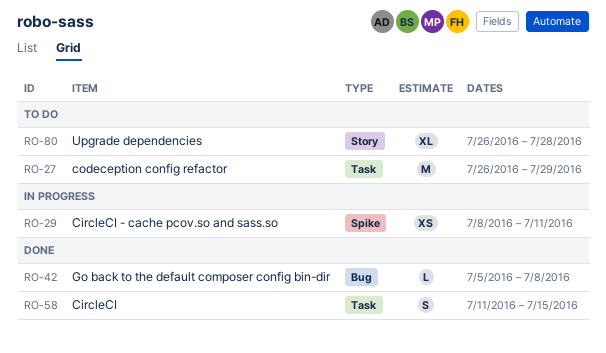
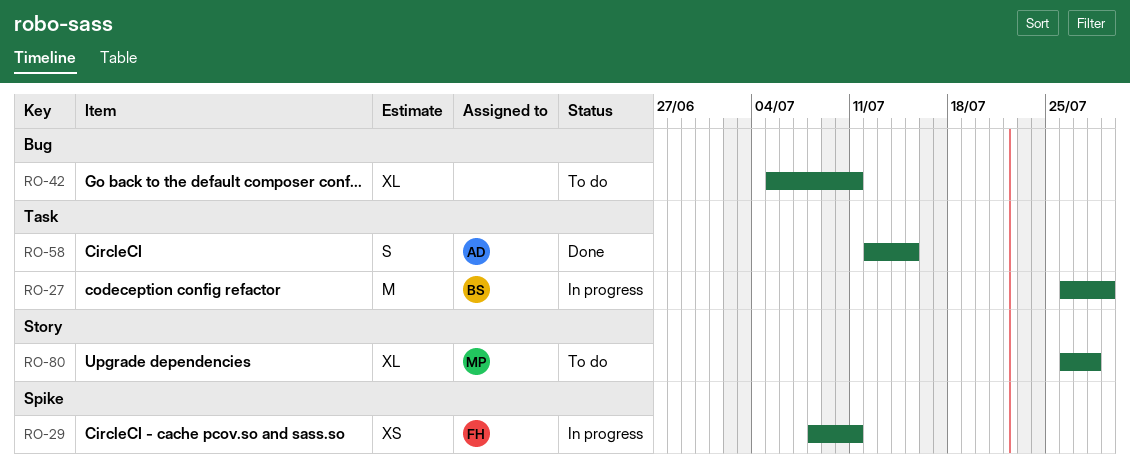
RO-27, status: To do -> In progress
RO-42, status: Done -> To do
RO-42, estimate: L -> XL
RO-42, due: Jul 8 -> Jul 11
RO-58, start: Jul 11 -> Jul 12

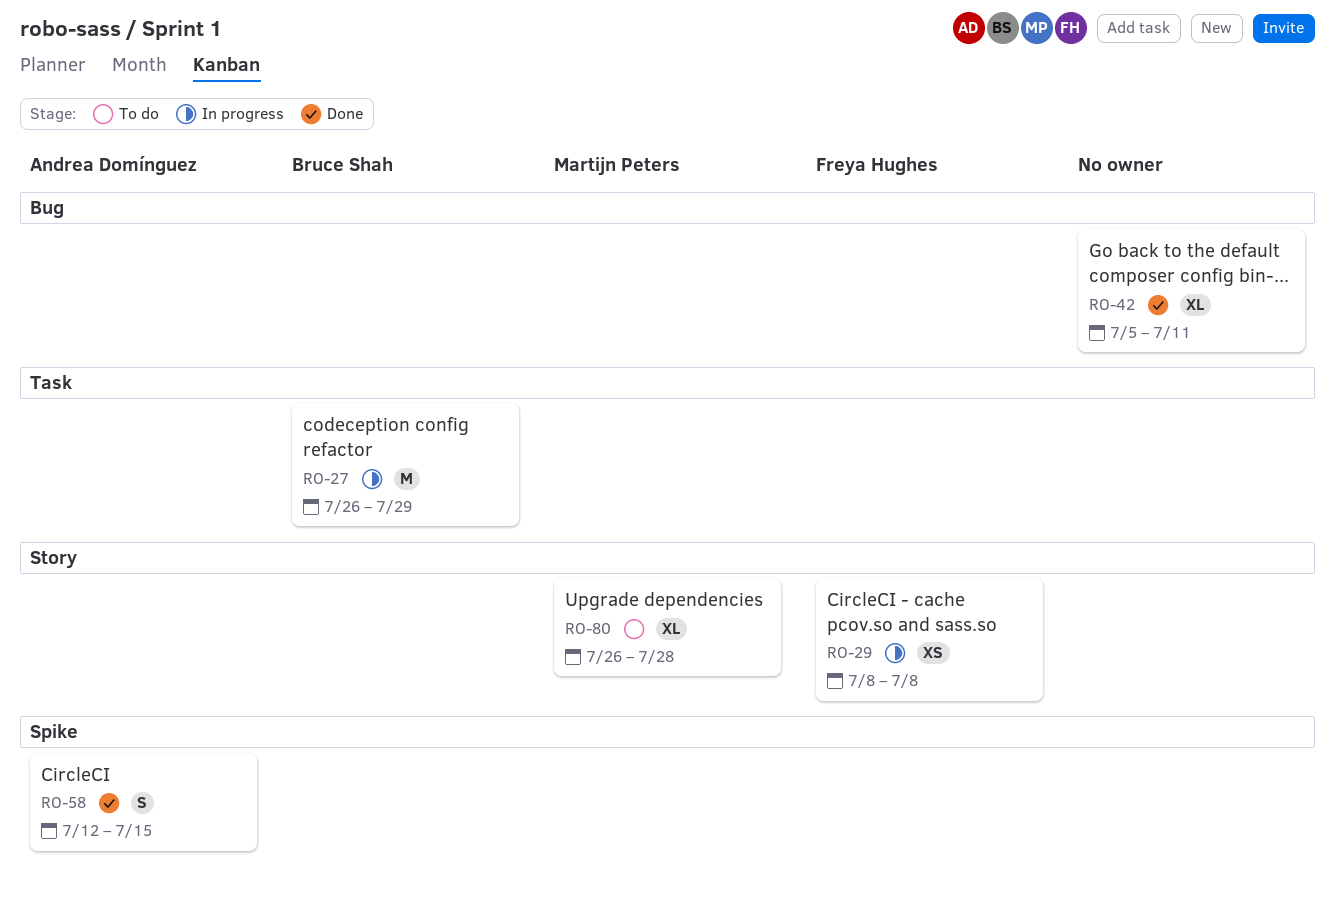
RO-29, label: Spike -> Story
RO-29, due: Jul 11 -> Jul 8
RO-42, status: To do -> Done
RO-58, label: Task -> Spike

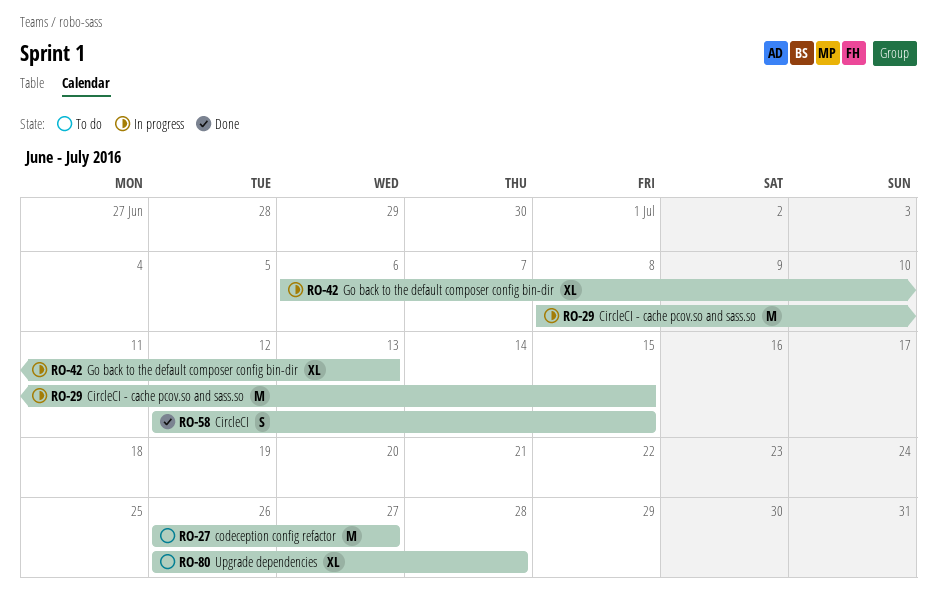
RO-27, status: In progress -> To do
RO-27, due: Jul 29 -> Jul 27
RO-29, estimate: XS -> M
RO-29, due: Jul 8 -> Jul 15
RO-42, status: Done -> In progress
RO-42, start: Jul 5 -> Jul 6
RO-42, due: Jul 11 -> Jul 13

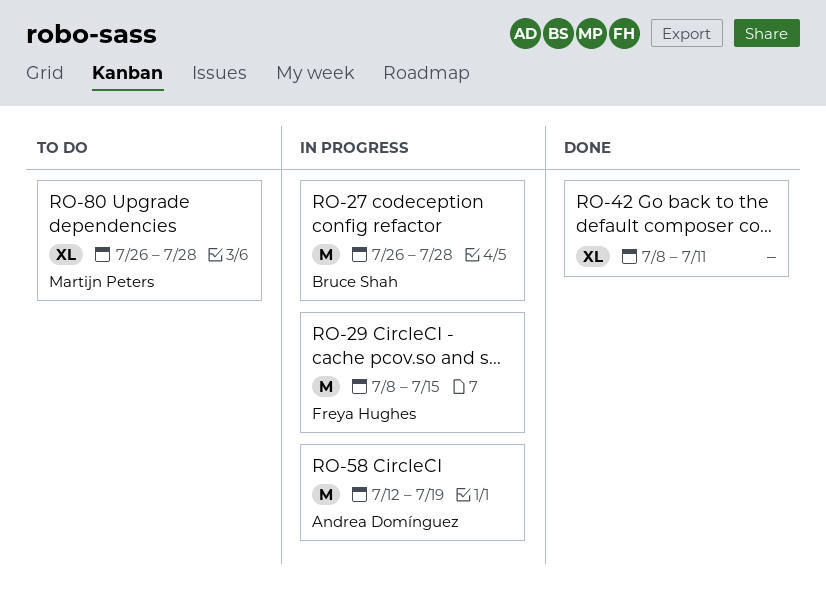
RO-27, status: To do -> In progress
RO-27, due: Jul 27 -> Jul 28
RO-42, status: In progress -> Done
RO-42, start: Jul 6 -> Jul 8
RO-42, due: Jul 13 -> Jul 11
RO-58, status: Done -> In progress
RO-58, estimate: S -> M
RO-58, due: Jul 15 -> Jul 19

